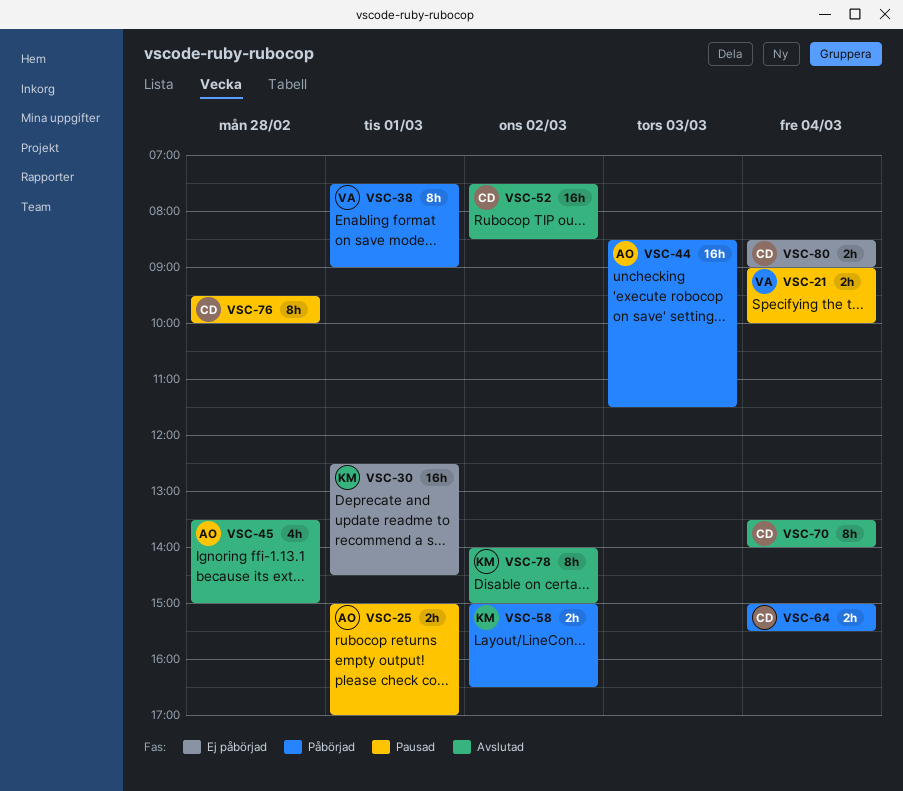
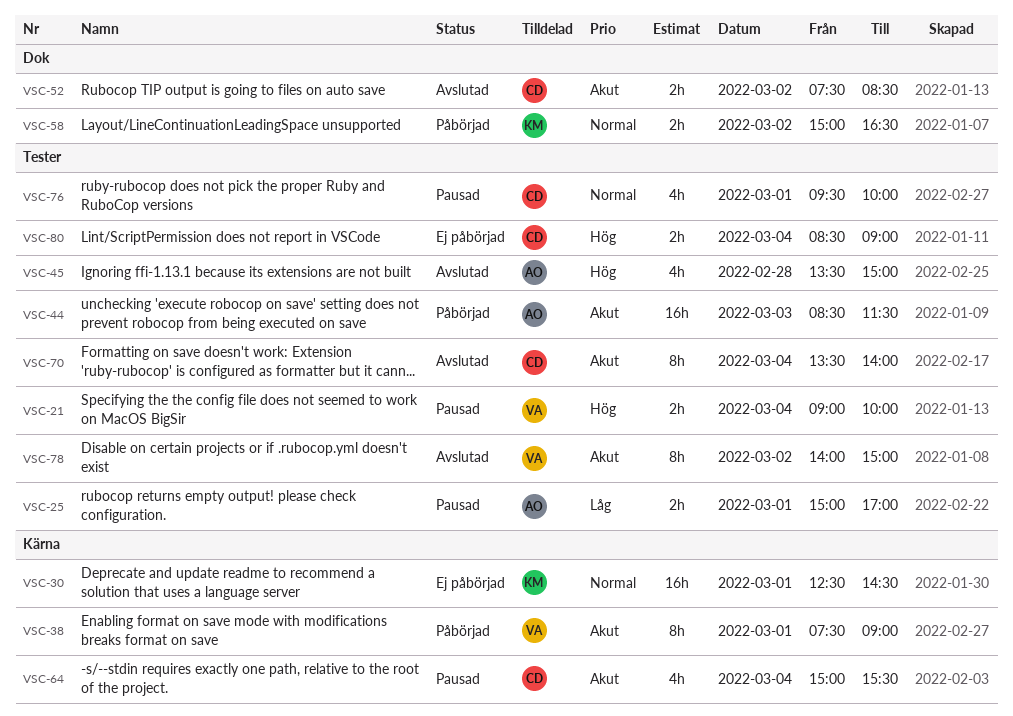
VSC-52, estimate: 16h -> 2h
VSC-64, status: Påbörjad -> Pausad
VSC-64, estimate: 2h -> 4h
VSC-76, estimate: 8h -> 4h
VSC-76, day: Feb 28 -> Mar 1
VSC-78, owner: KM -> VA

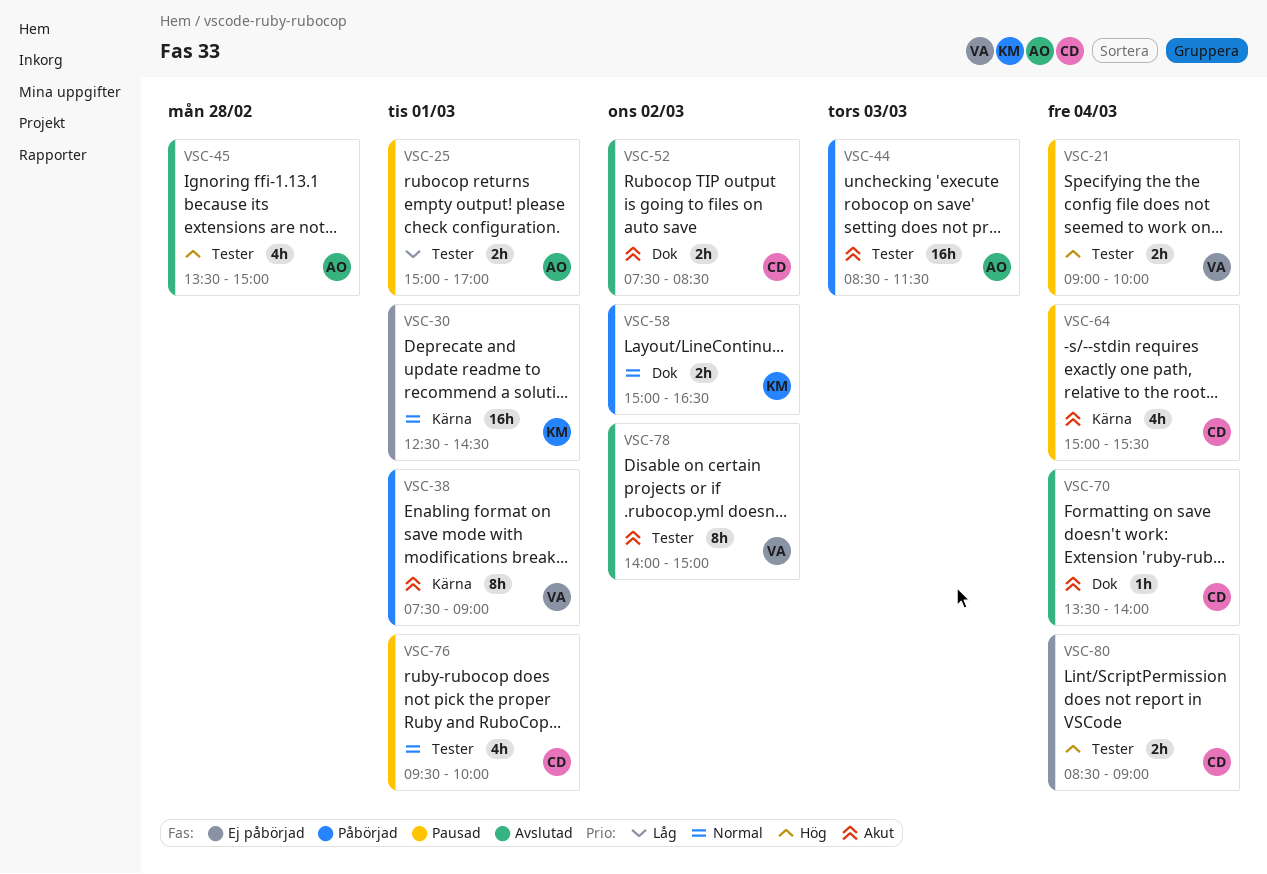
VSC-70, label: Tester -> Dok
VSC-70, estimate: 8h -> 1h

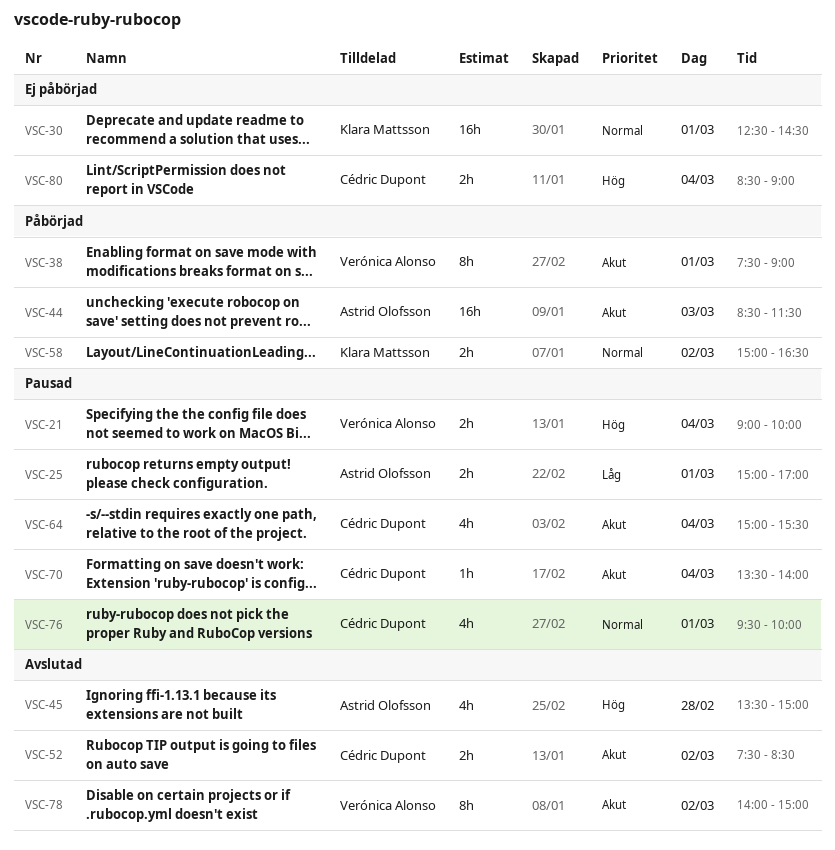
VSC-70, status: Avslutad -> Pausad

